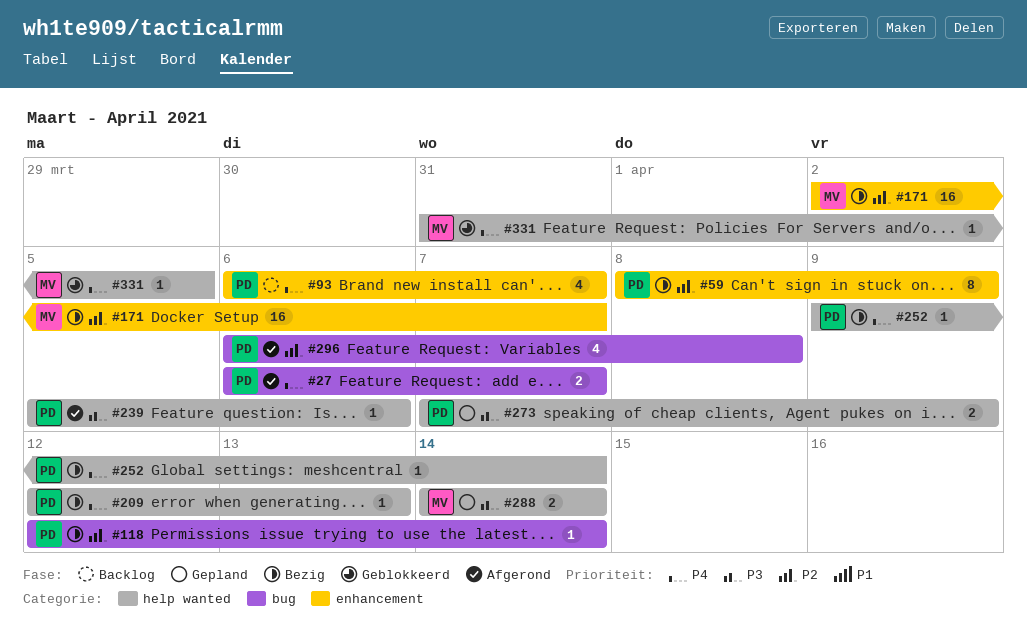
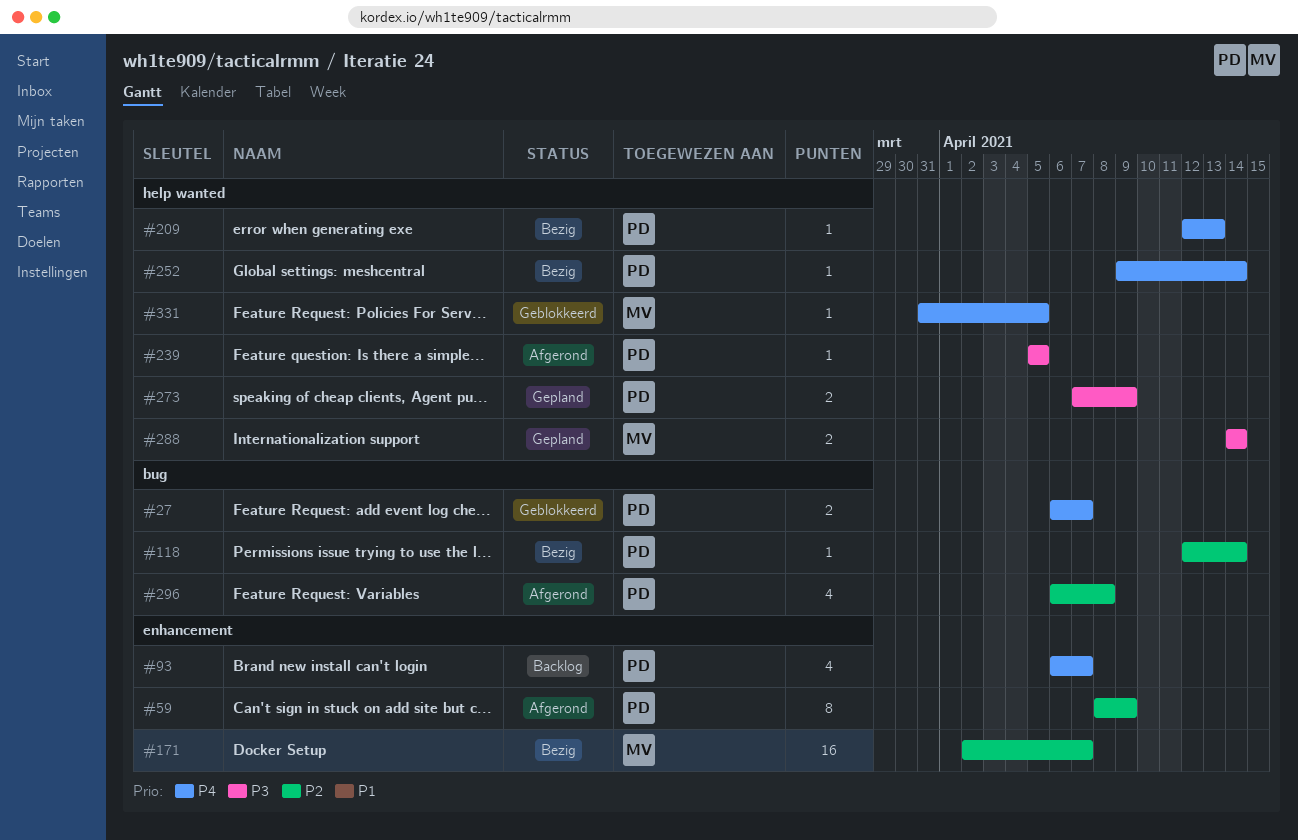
#27, status: Afgerond -> Geblokkeerd
#59, status: Bezig -> Afgerond
#239, due: Apr 6 -> Apr 5

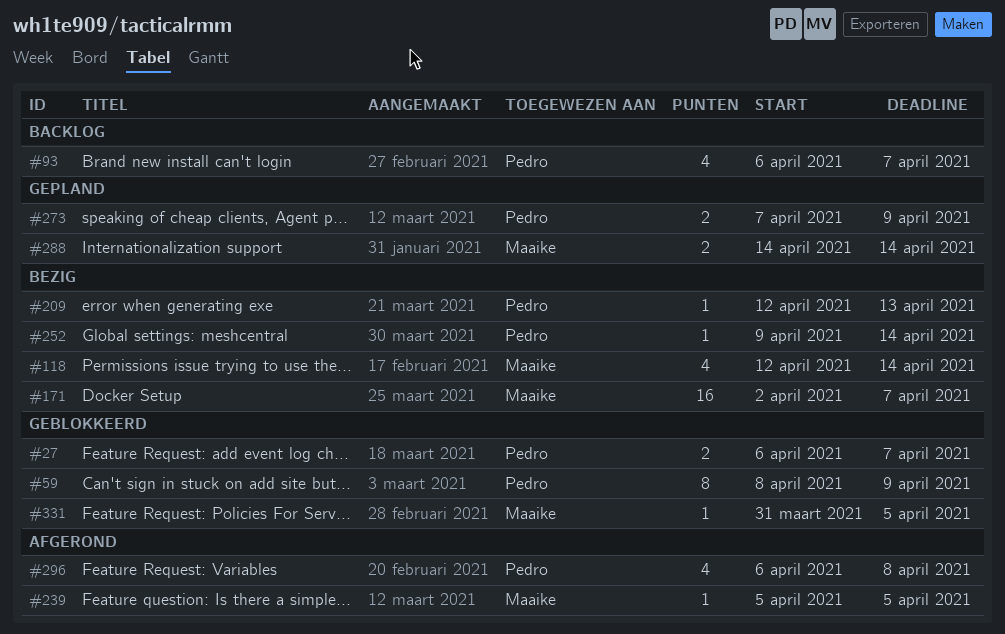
#59, status: Afgerond -> Geblokkeerd
#118, owner: Pedro -> Maaike
#118, estimate: 1 -> 4
#239, owner: Pedro -> Maaike

